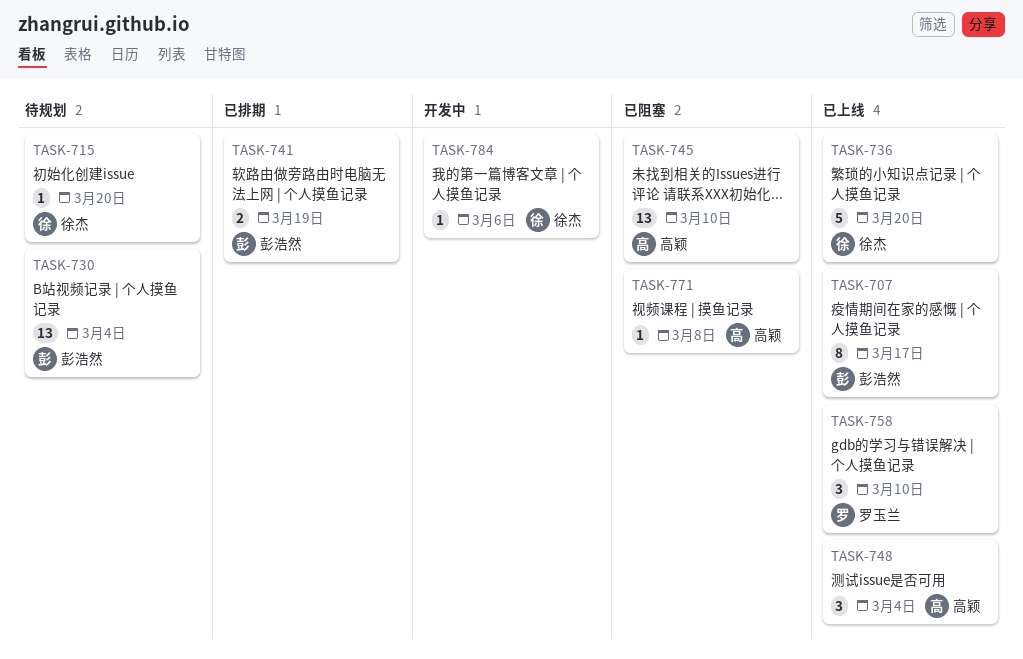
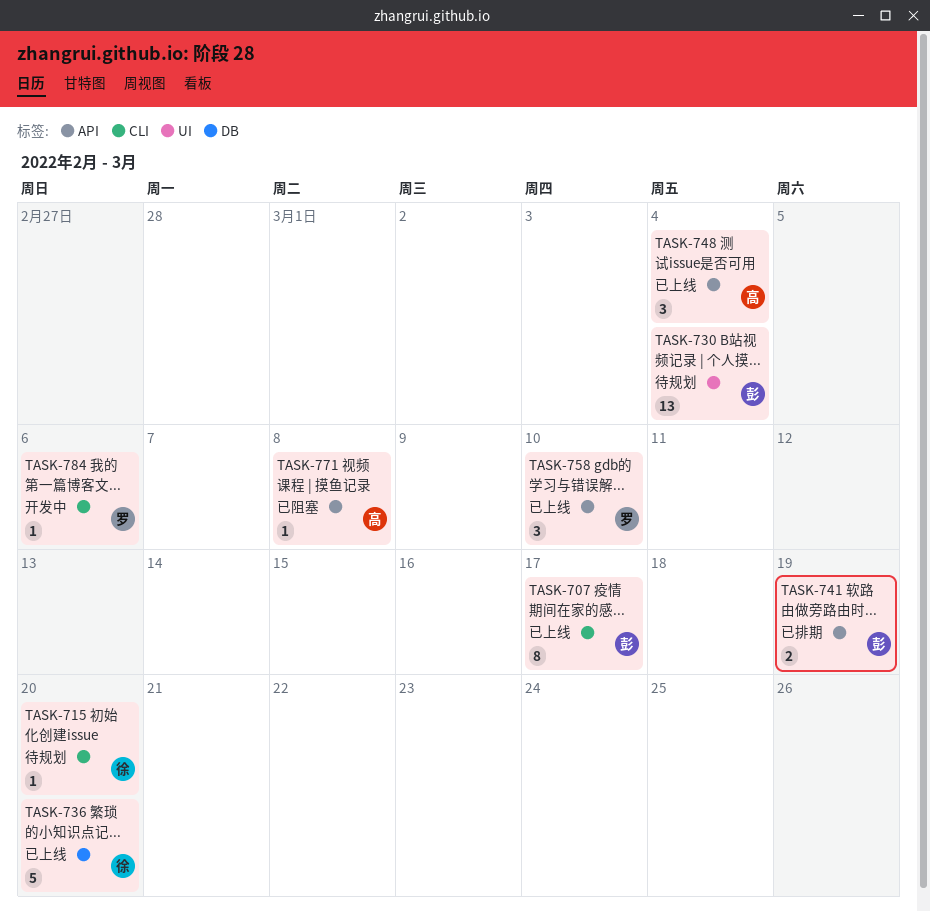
TASK-745: present -> none
TASK-784, owner: 徐杰 -> 罗玉兰

